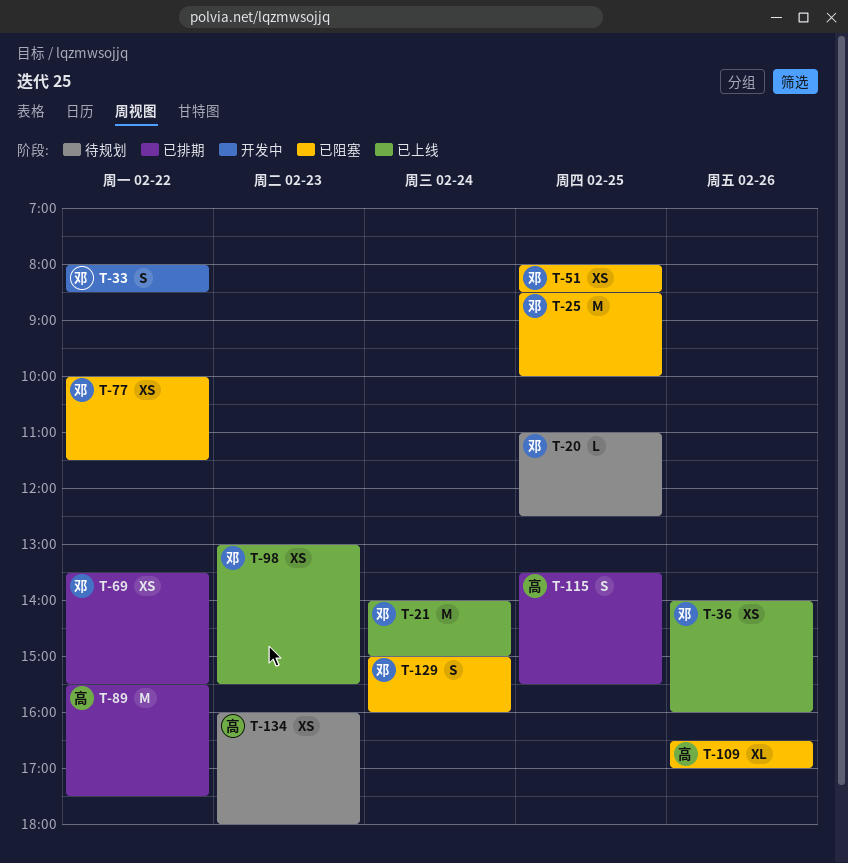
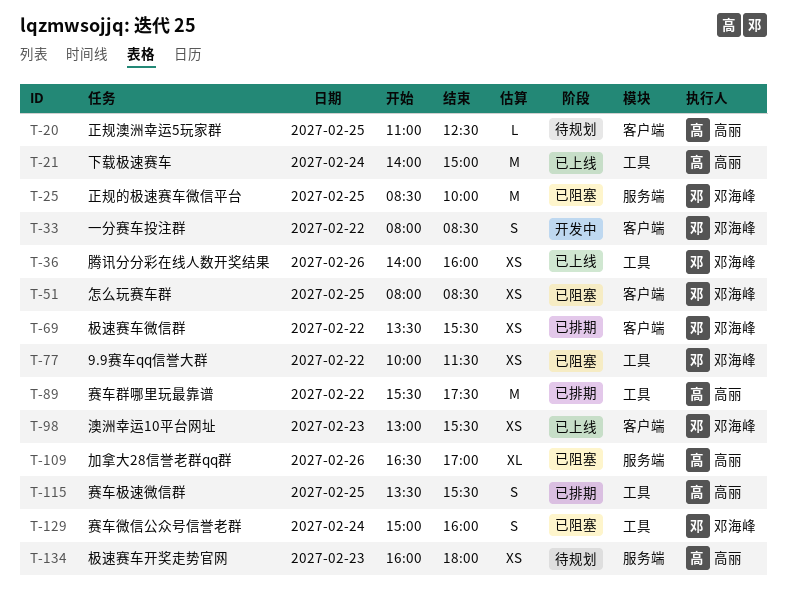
T-20, owner: 邓海峰 -> 高丽
T-21, owner: 邓海峰 -> 高丽

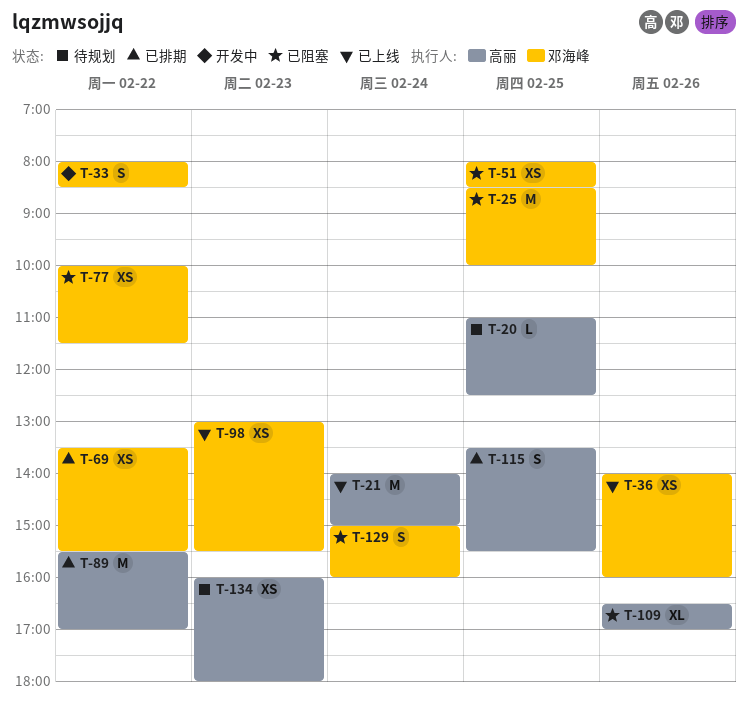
T-89, ends: 17:30 -> 17:00

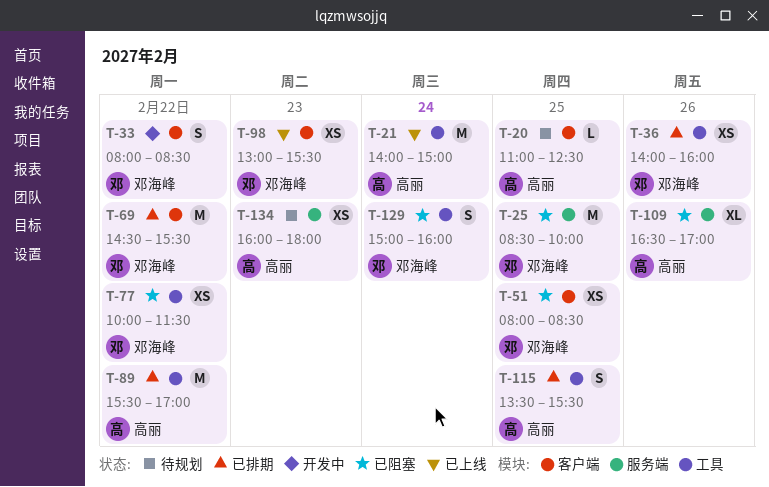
T-36, status: 已上线 -> 已排期
T-69, estimate: XS -> M
T-69, begins: 13:30 -> 14:30

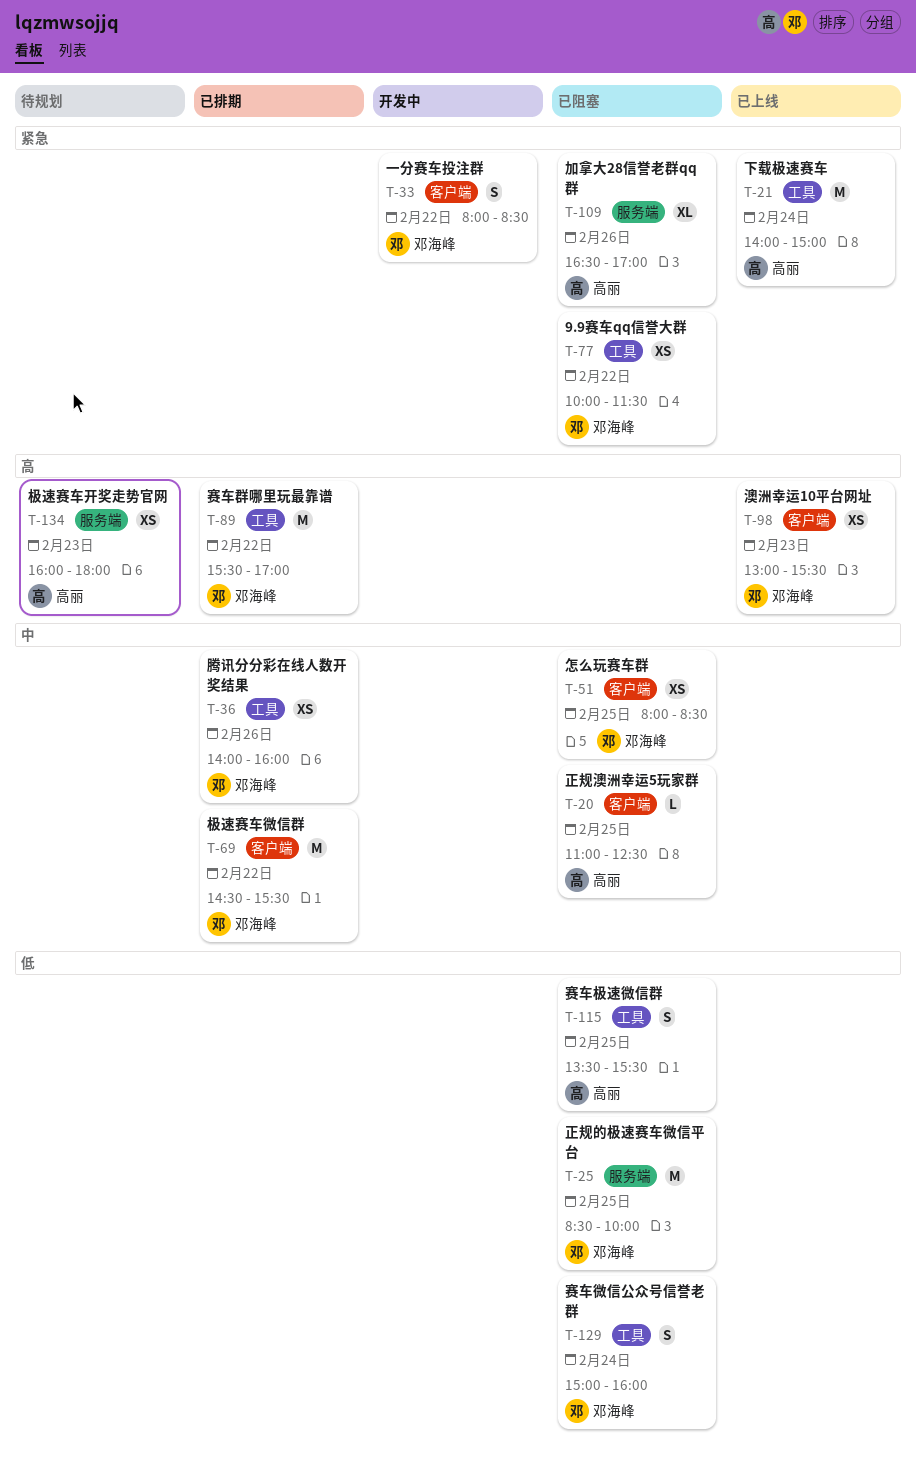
T-20, status: 待规划 -> 已阻塞
T-89, owner: 高丽 -> 邓海峰
T-115, status: 已排期 -> 已阻塞

